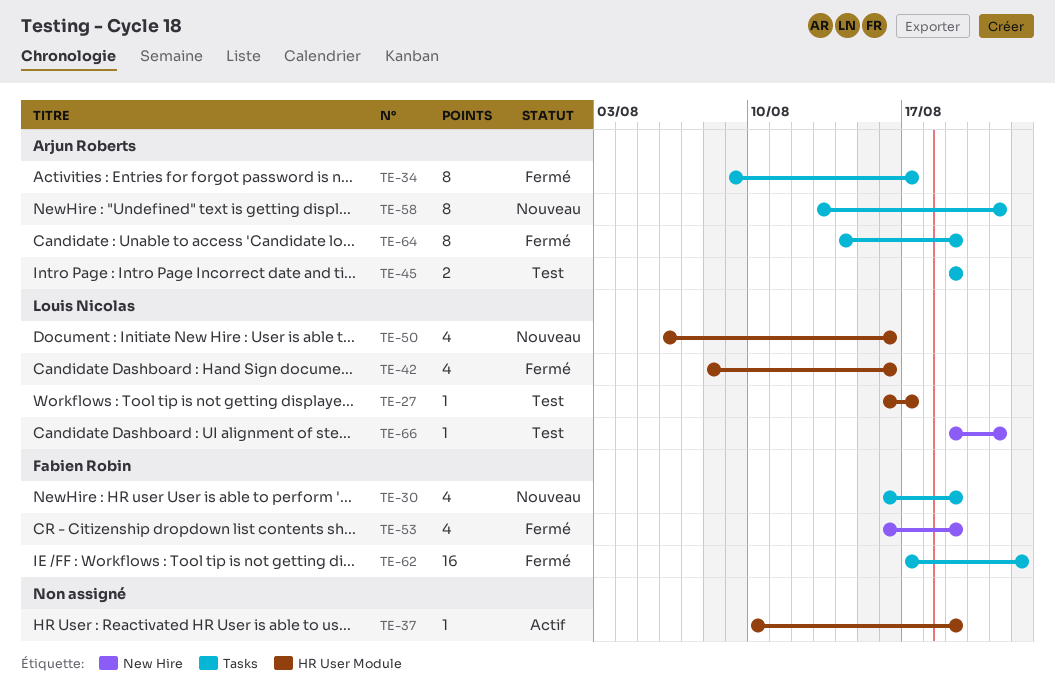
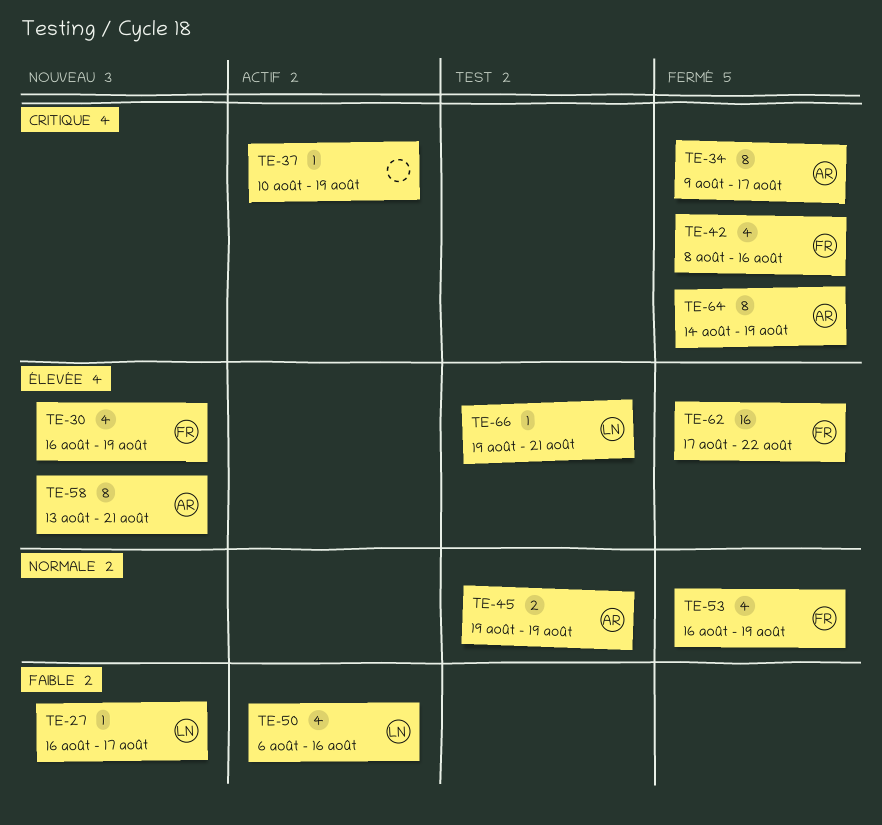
TE-27, status: Test -> Nouveau
TE-42, owner: Louis Nicolas -> Fabien Robin
TE-50, status: Nouveau -> Actif

